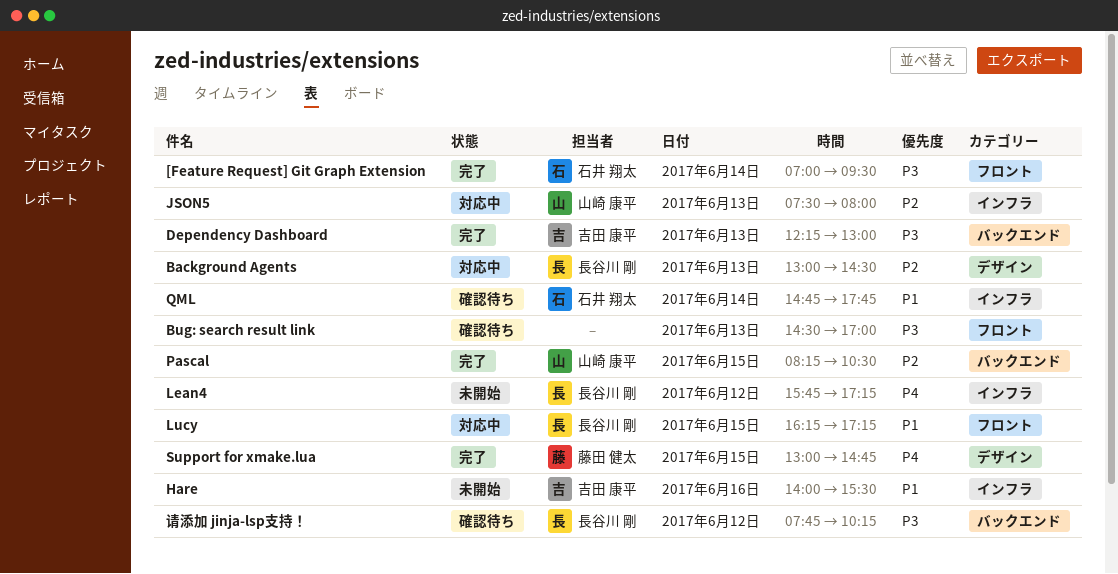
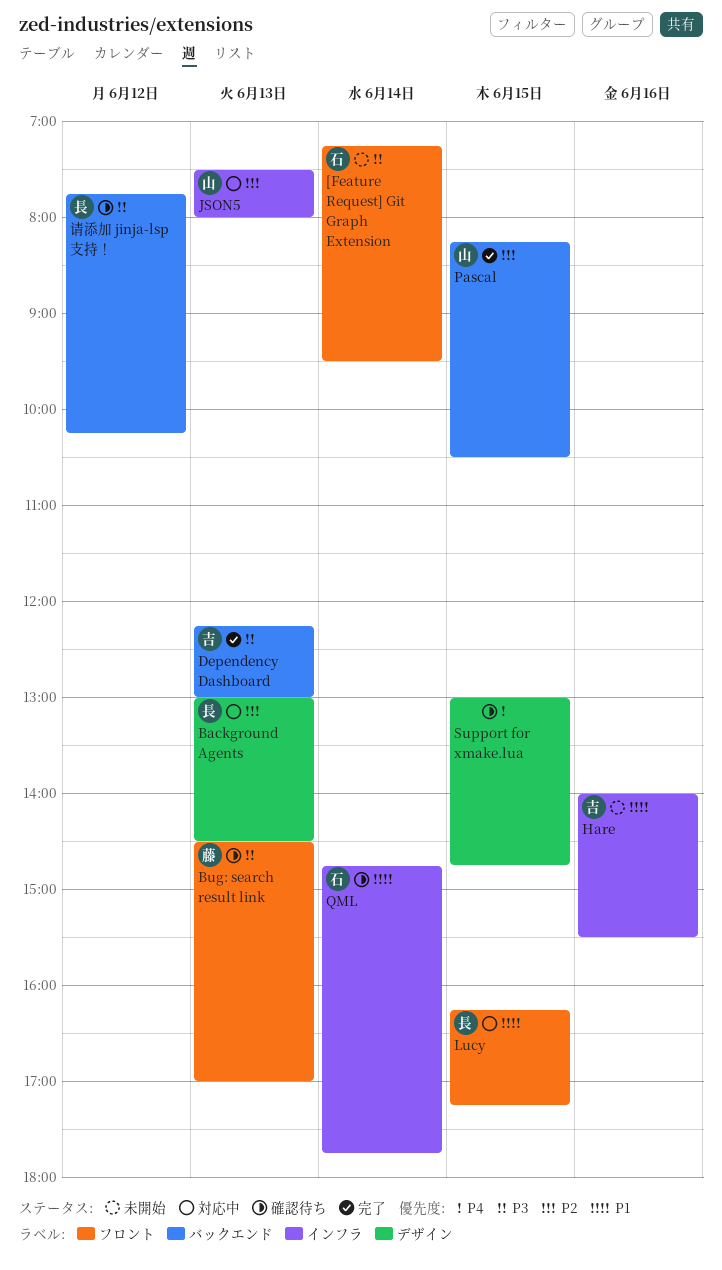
[Feature Request] Git Graph Extension, status: 完了 -> 未開始
[Feature Request] Git Graph Extension, begins: 07:00 -> 07:15
Bug: search result link, owner: none -> 藤田 健太
Lean4: present -> none
Support for xmake.lua, status: 完了 -> 確認待ち
Support for xmake.lua, owner: 藤田 健太 -> none

